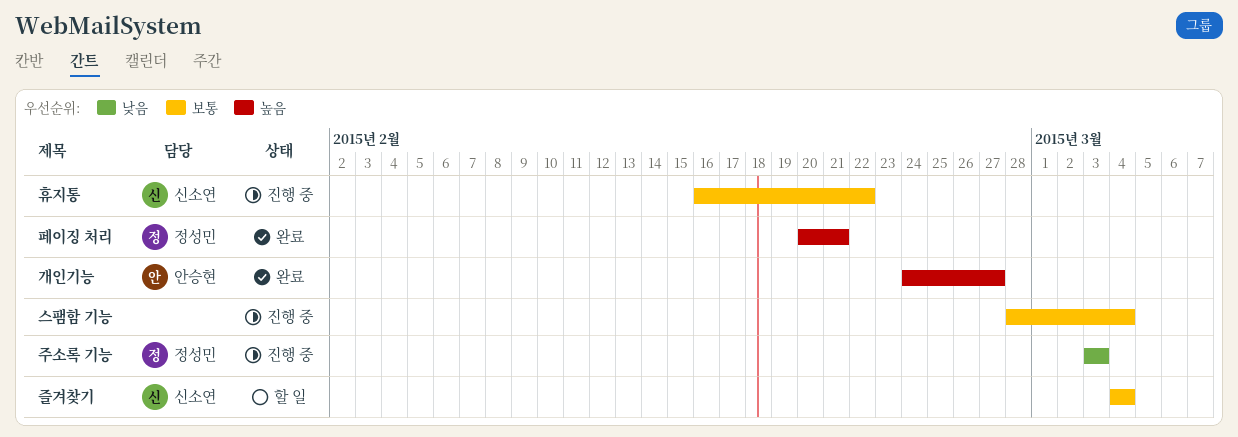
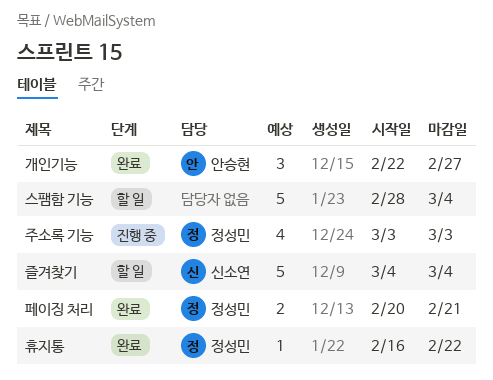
개인기능, start: Feb 24 -> Feb 22
스팸함 기능, status: 진행 중 -> 할 일
휴지통, status: 진행 중 -> 완료
휴지통, owner: 신소연 -> 정성민

